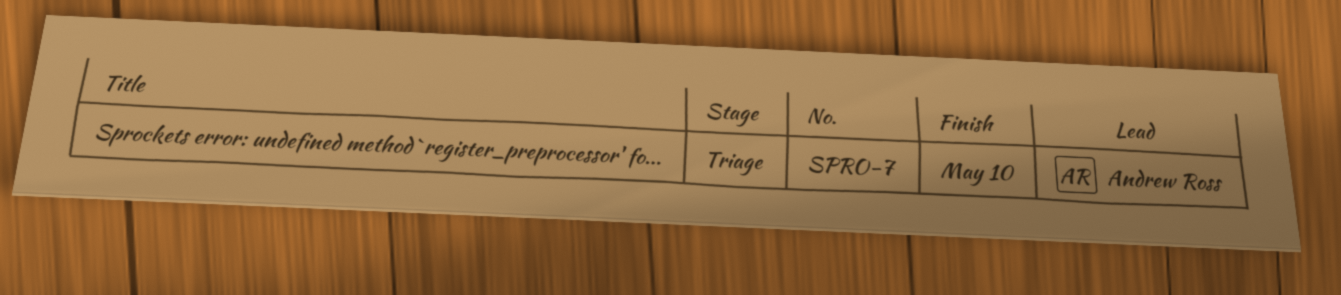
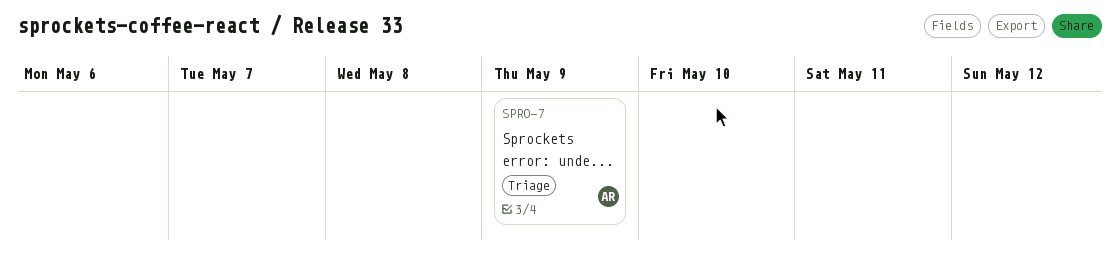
SPRO-7, due: May 10 -> May 9

